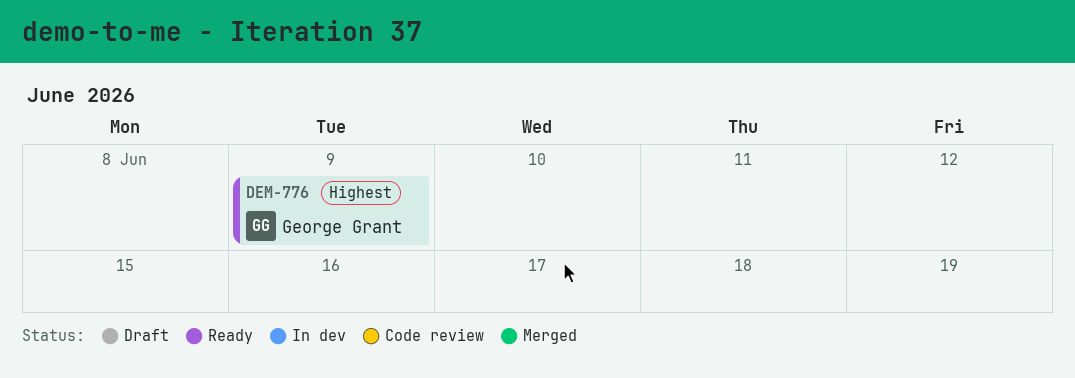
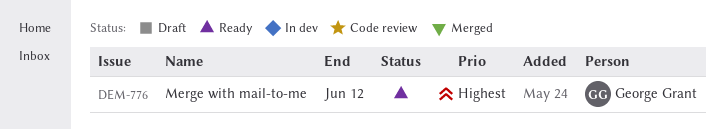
DEM-776, due: Jun 9 -> Jun 12

